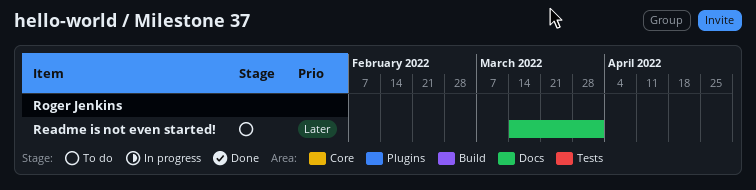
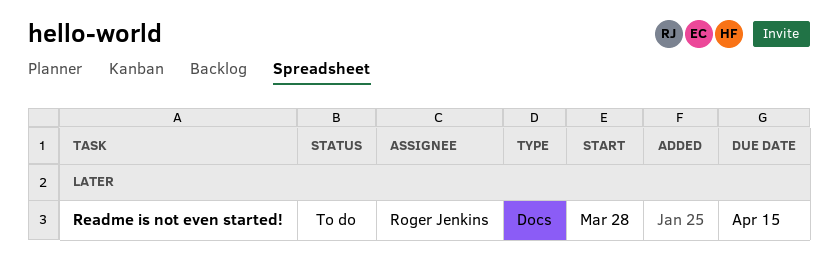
Readme is not even started!, start: Mar 14 -> Mar 28
Readme is not even started!, due: Apr 1 -> Apr 15

